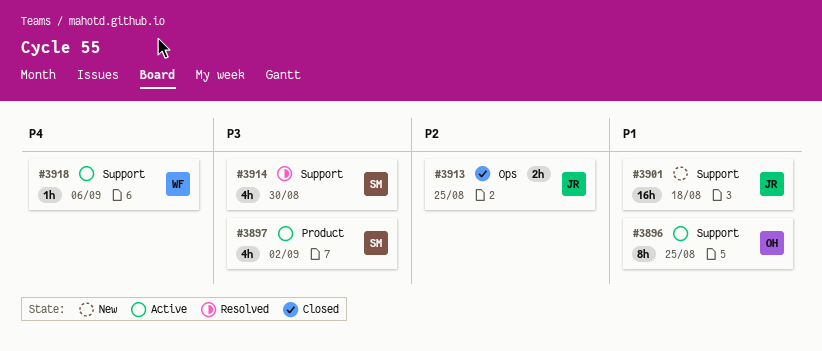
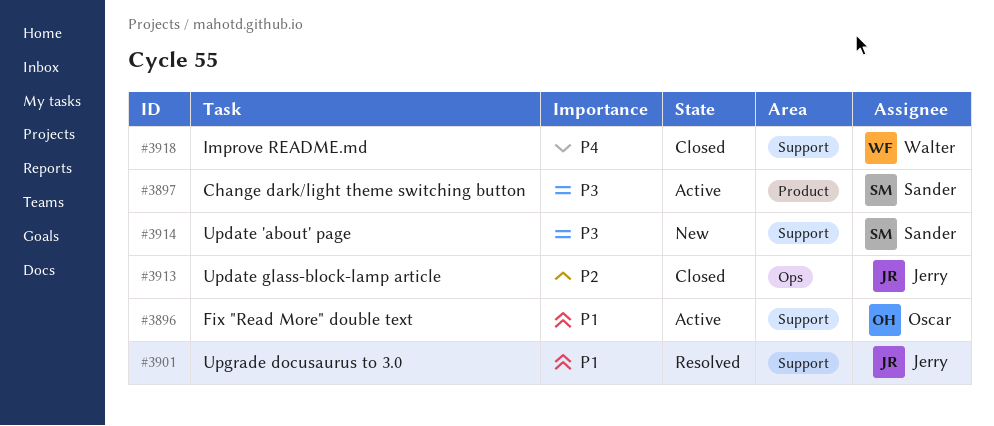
#3901, status: New -> Resolved
#3914, status: Resolved -> New
#3918, status: Active -> Closed

